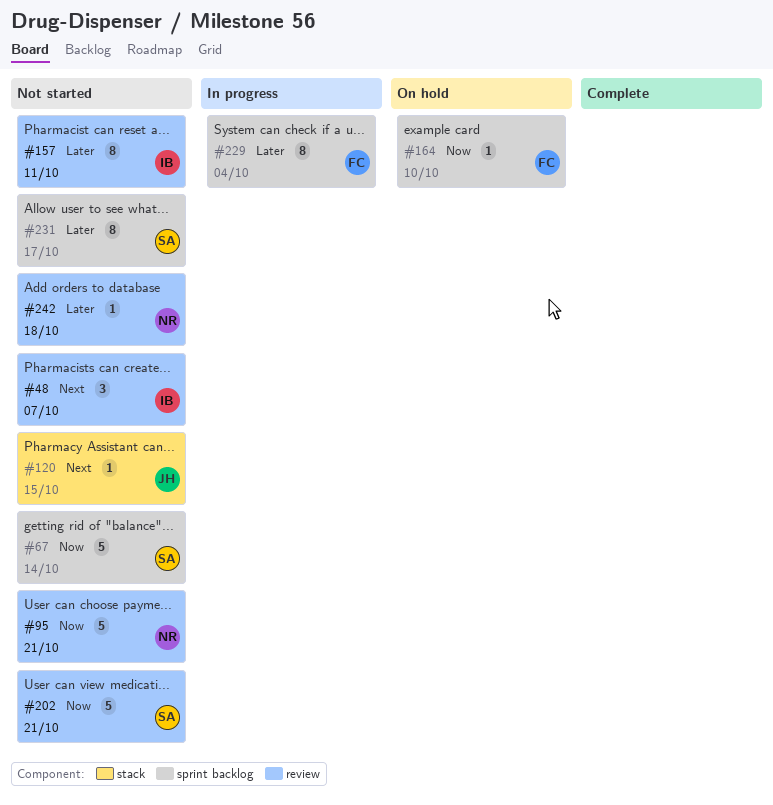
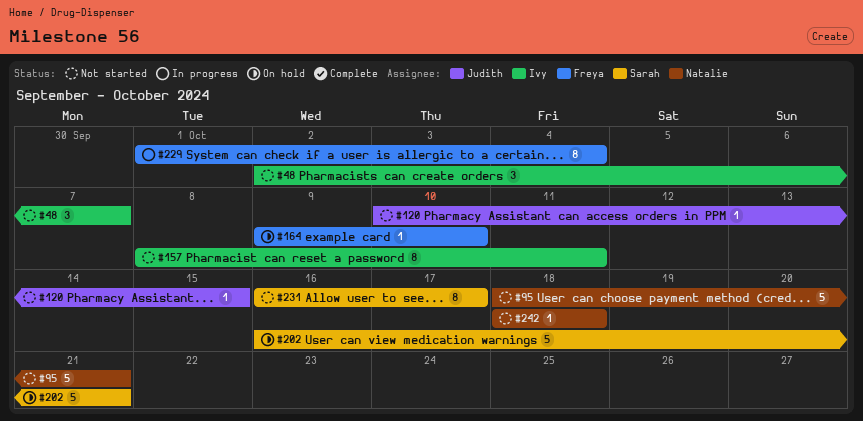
#67: present -> none
#202, status: Not started -> On hold

